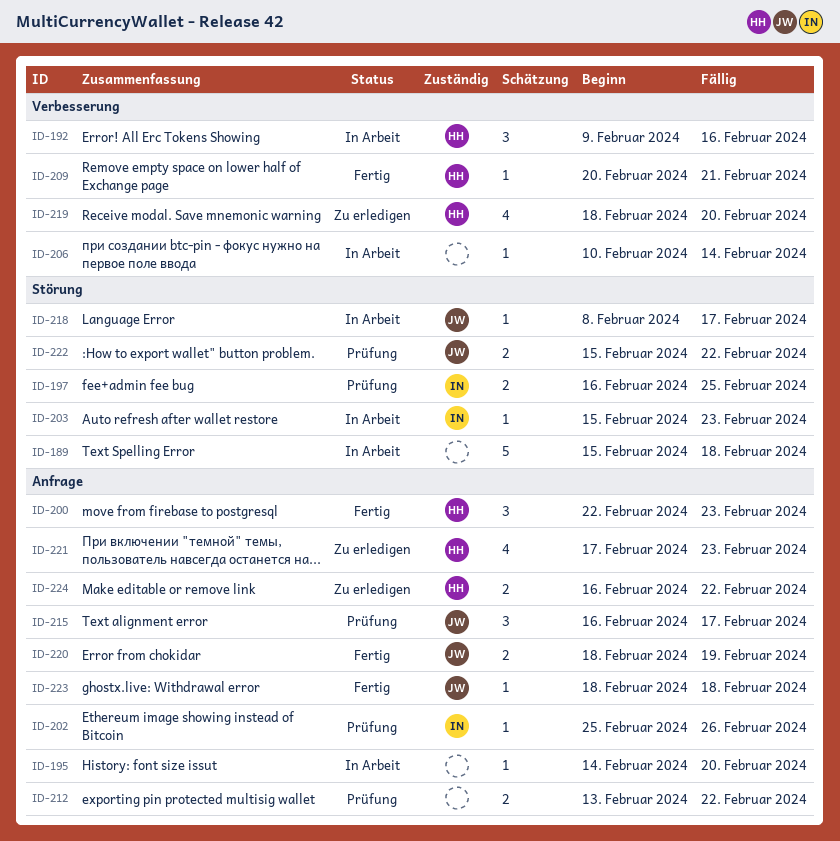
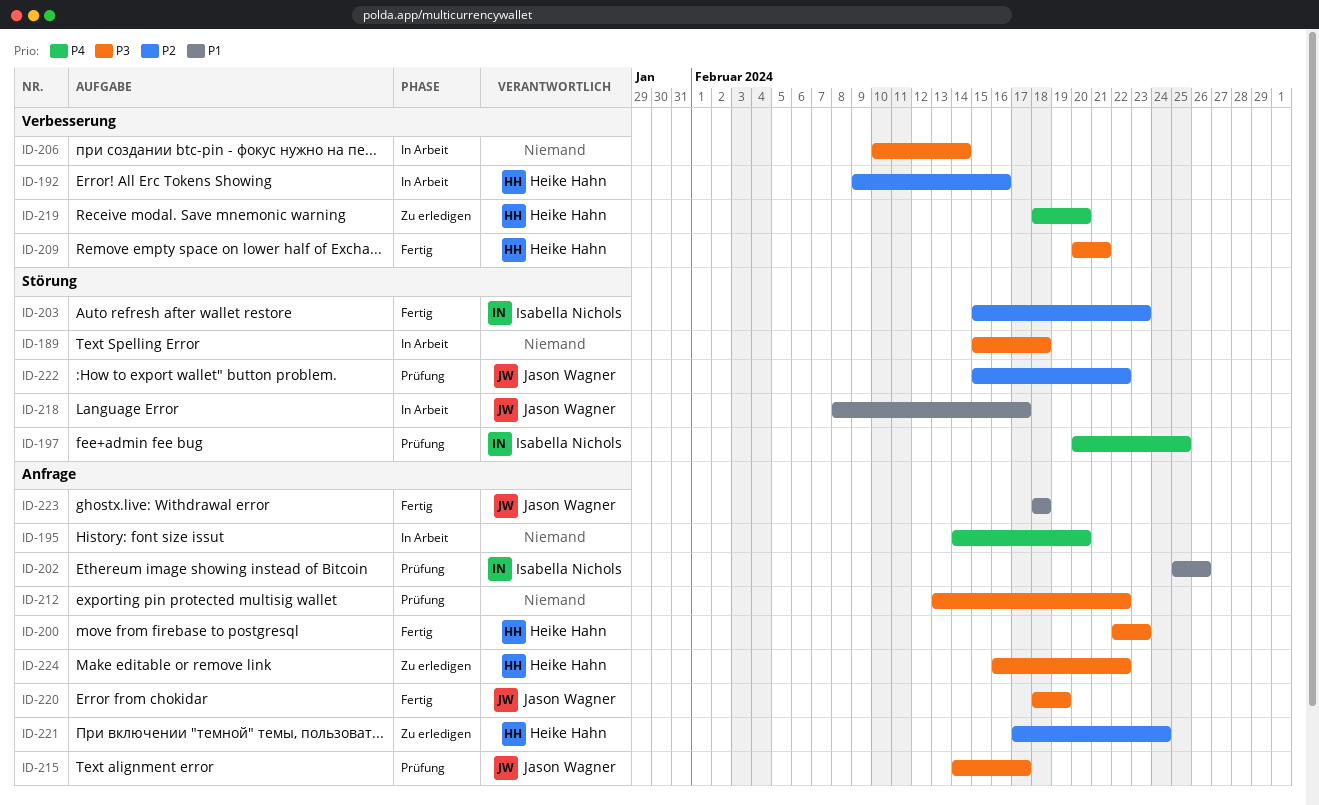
ID-197, start: Feb 16 -> Feb 20
ID-203, status: In Arbeit -> Fertig
ID-215, start: Feb 16 -> Feb 14
ID-221, due: Feb 23 -> Feb 24

